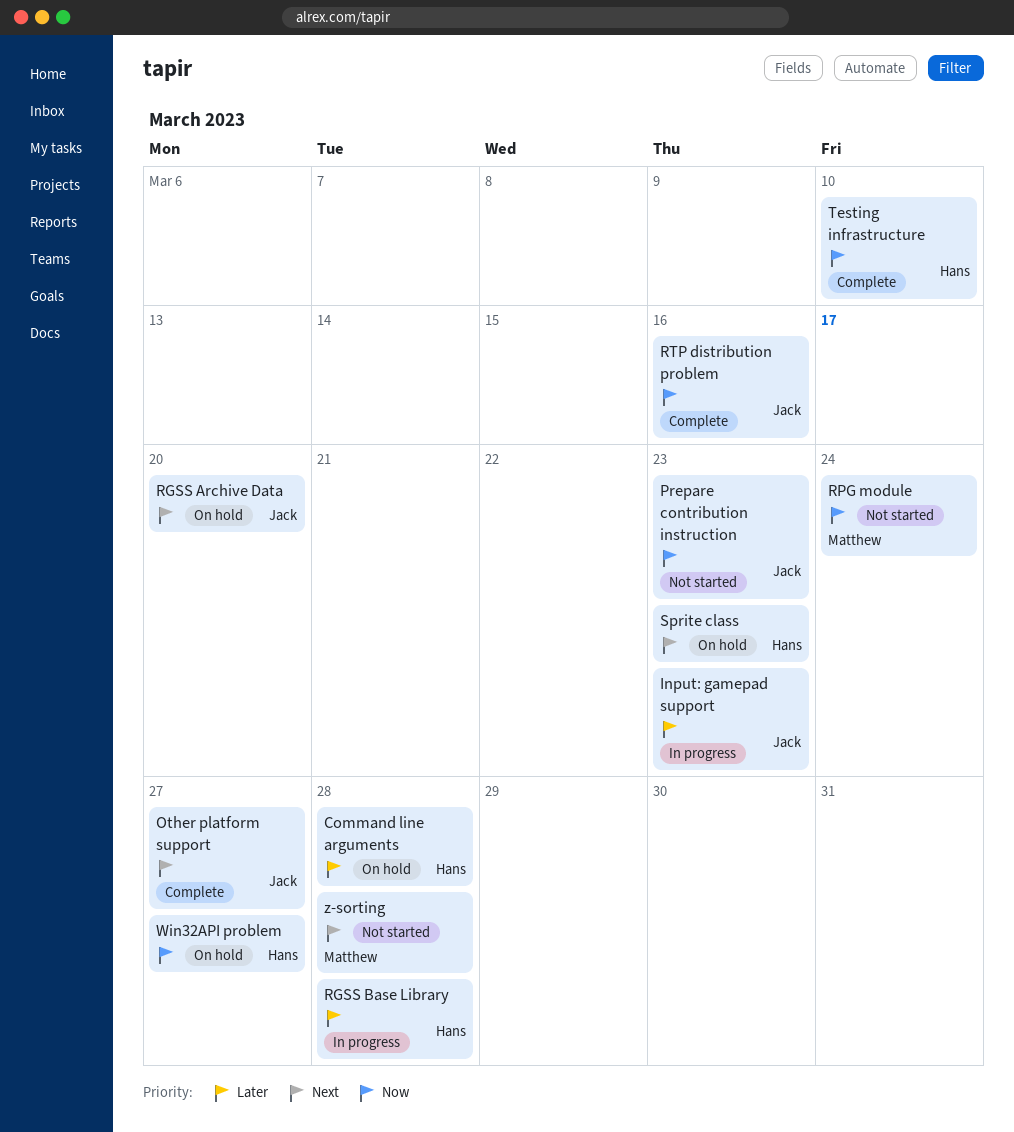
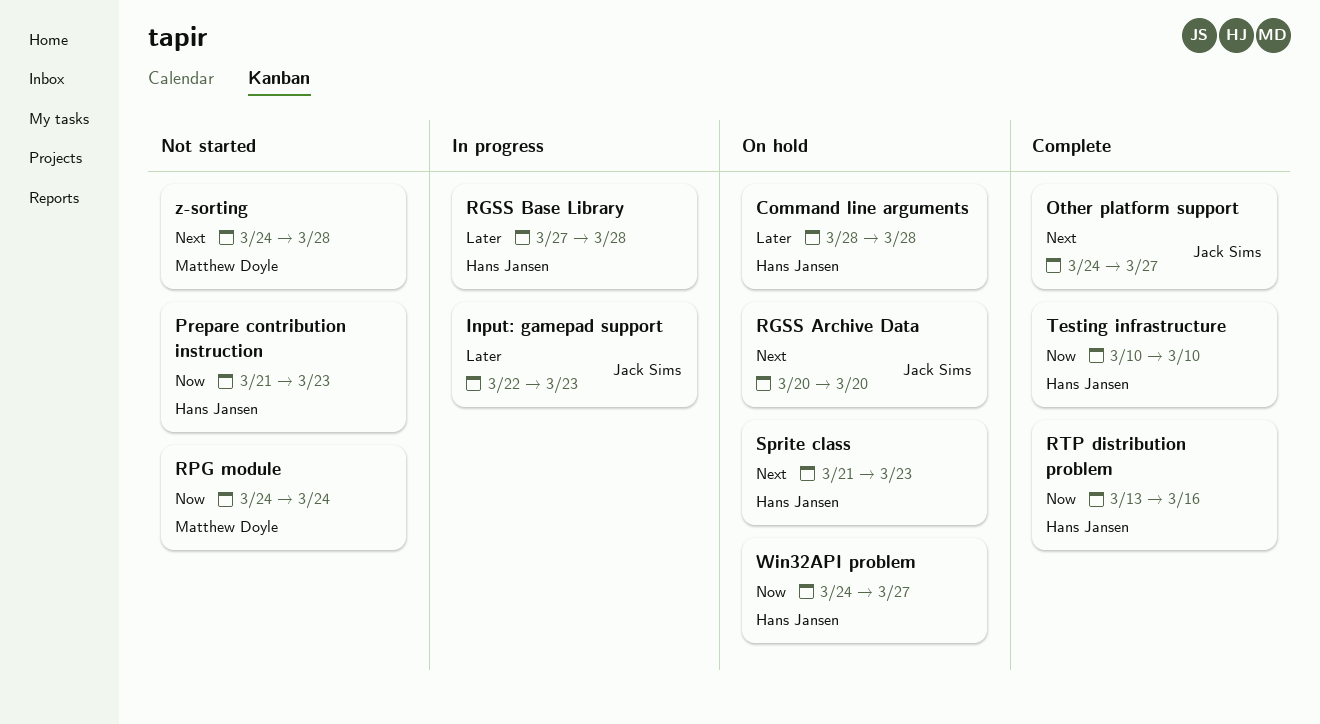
Prepare contribution instruction, owner: Jack Sims -> Hans Jansen
RTP distribution problem, owner: Jack Sims -> Hans Jansen

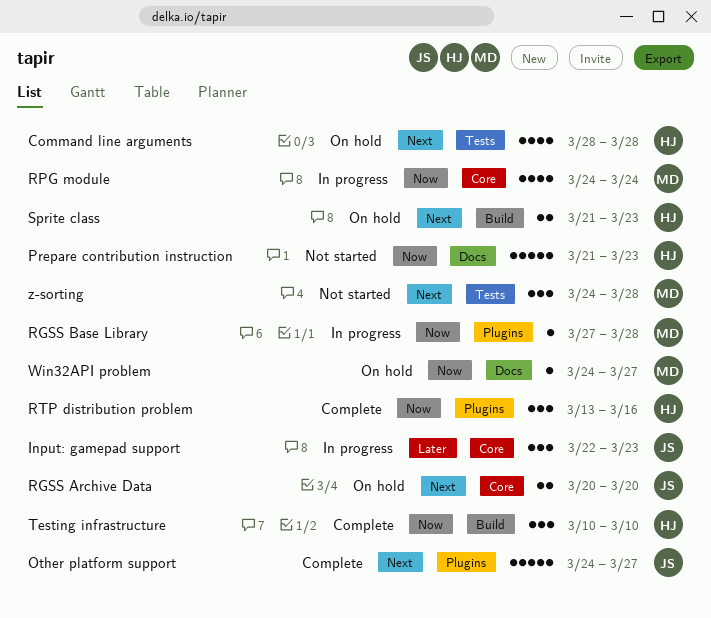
Command line arguments, priority: Later -> Next
RGSS Base Library, owner: Hans Jansen -> Matthew Doyle
RGSS Base Library, priority: Later -> Now
RPG module, status: Not started -> In progress
Win32API problem, owner: Hans Jansen -> Matthew Doyle

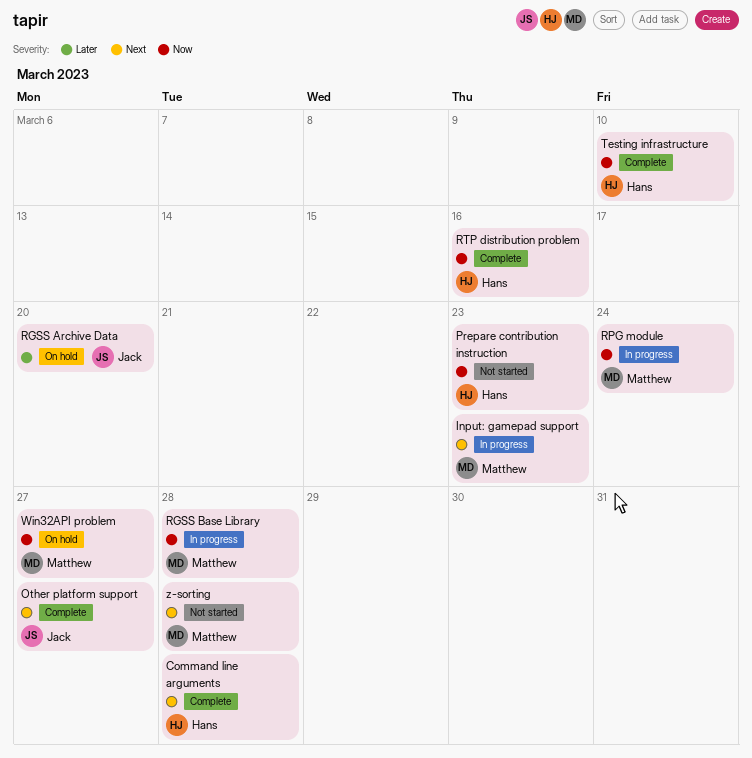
Command line arguments, status: On hold -> Complete
Input: gamepad support, owner: Jack -> Matthew
Input: gamepad support, priority: Later -> Next
RGSS Archive Data, priority: Next -> Later
Sprite class: present -> none

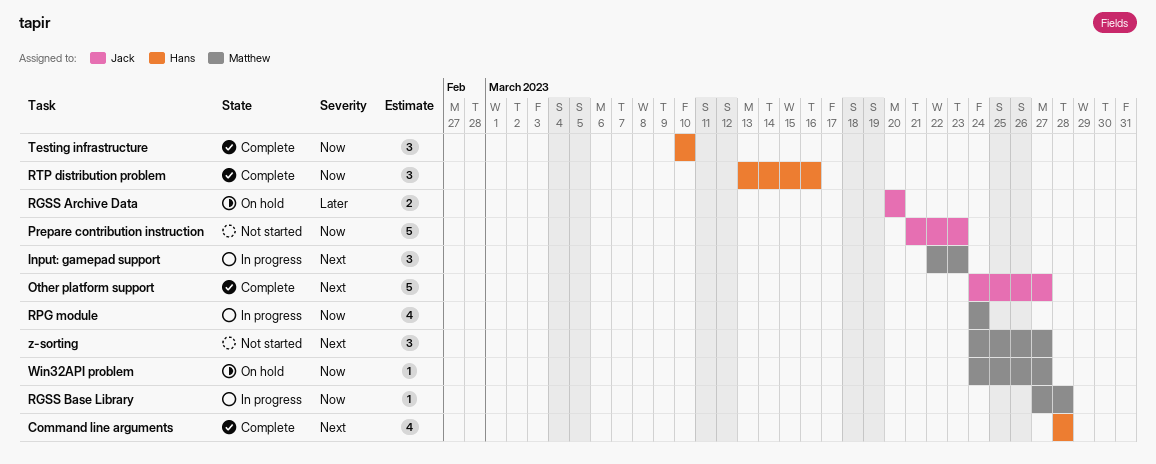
Prepare contribution instruction, owner: Hans -> Jack
z-sorting, due: Mar 28 -> Mar 27

